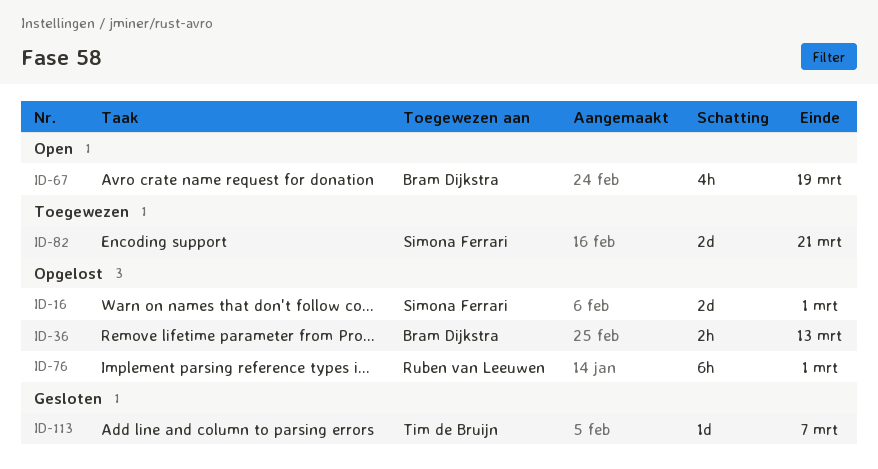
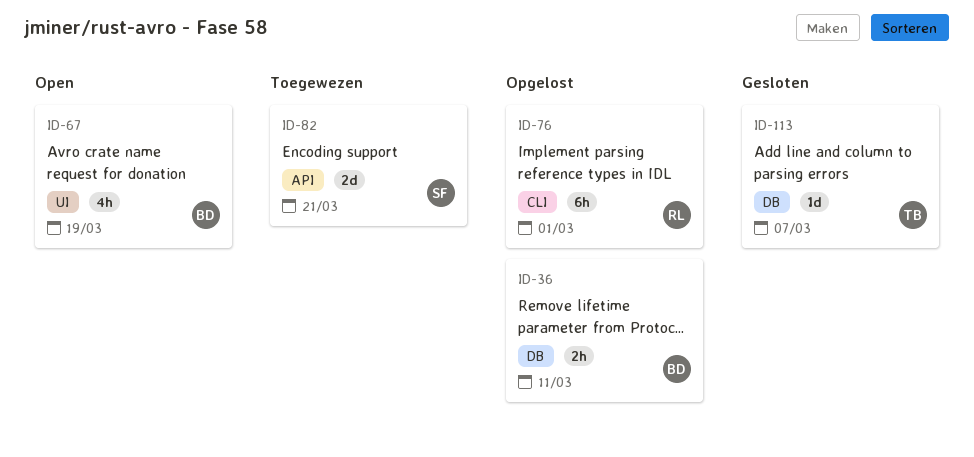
ID-16: present -> none
ID-36, due: Mar 13 -> Mar 11

